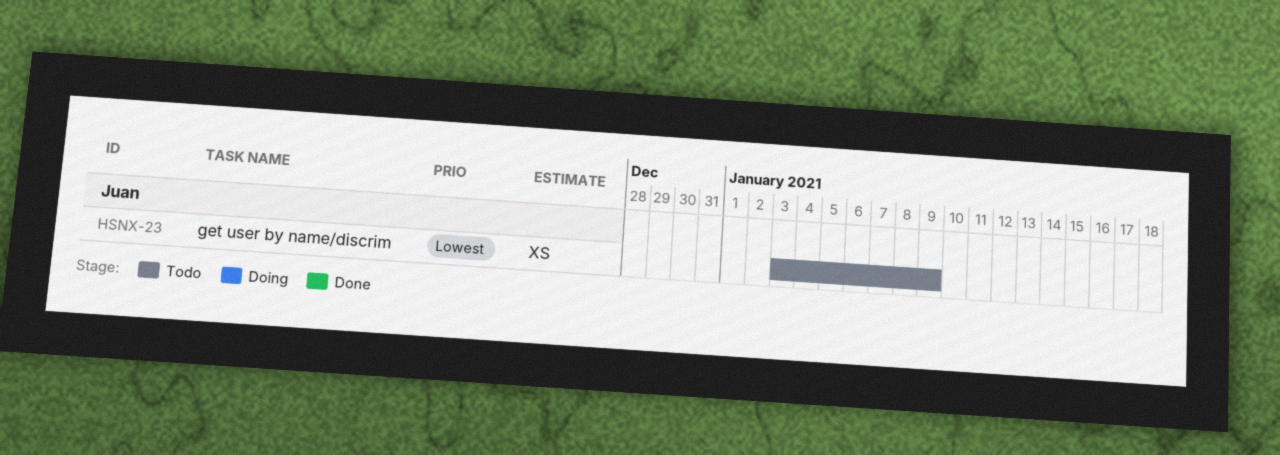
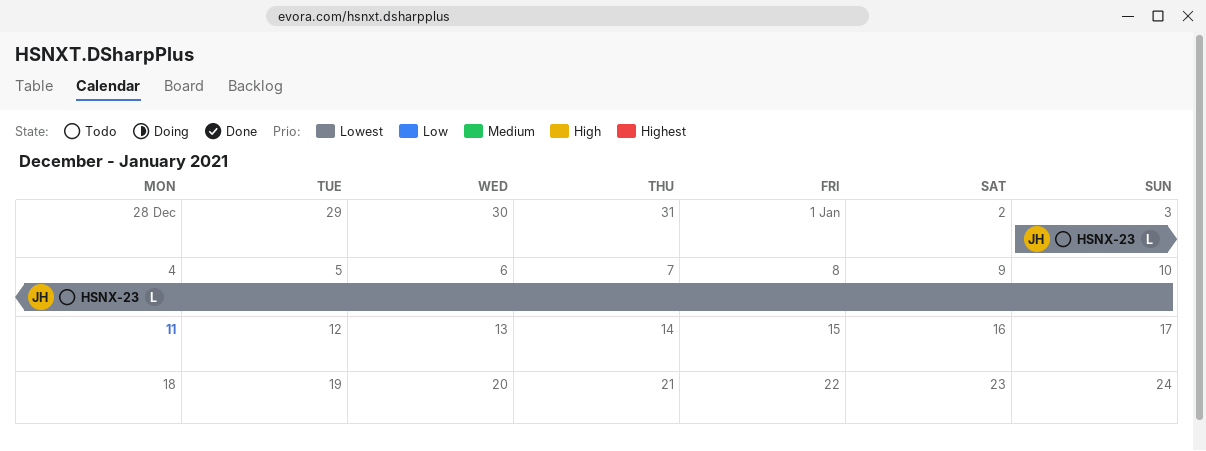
HSNX-23, estimate: XS -> L
HSNX-23, due: Jan 9 -> Jan 10

